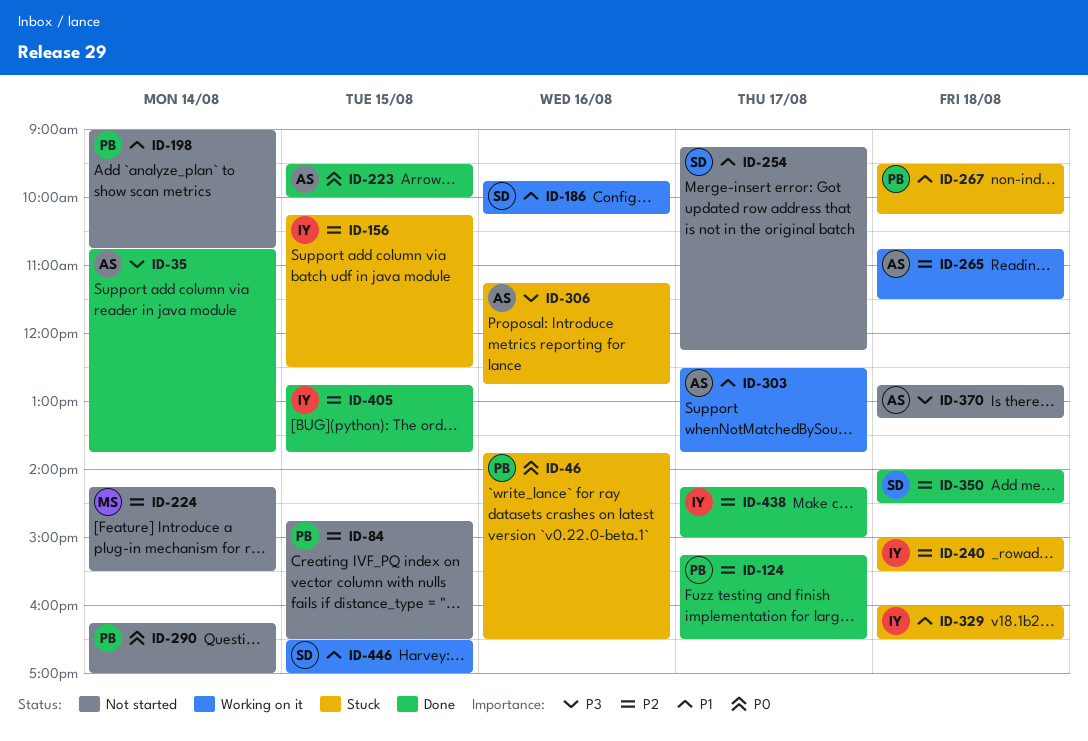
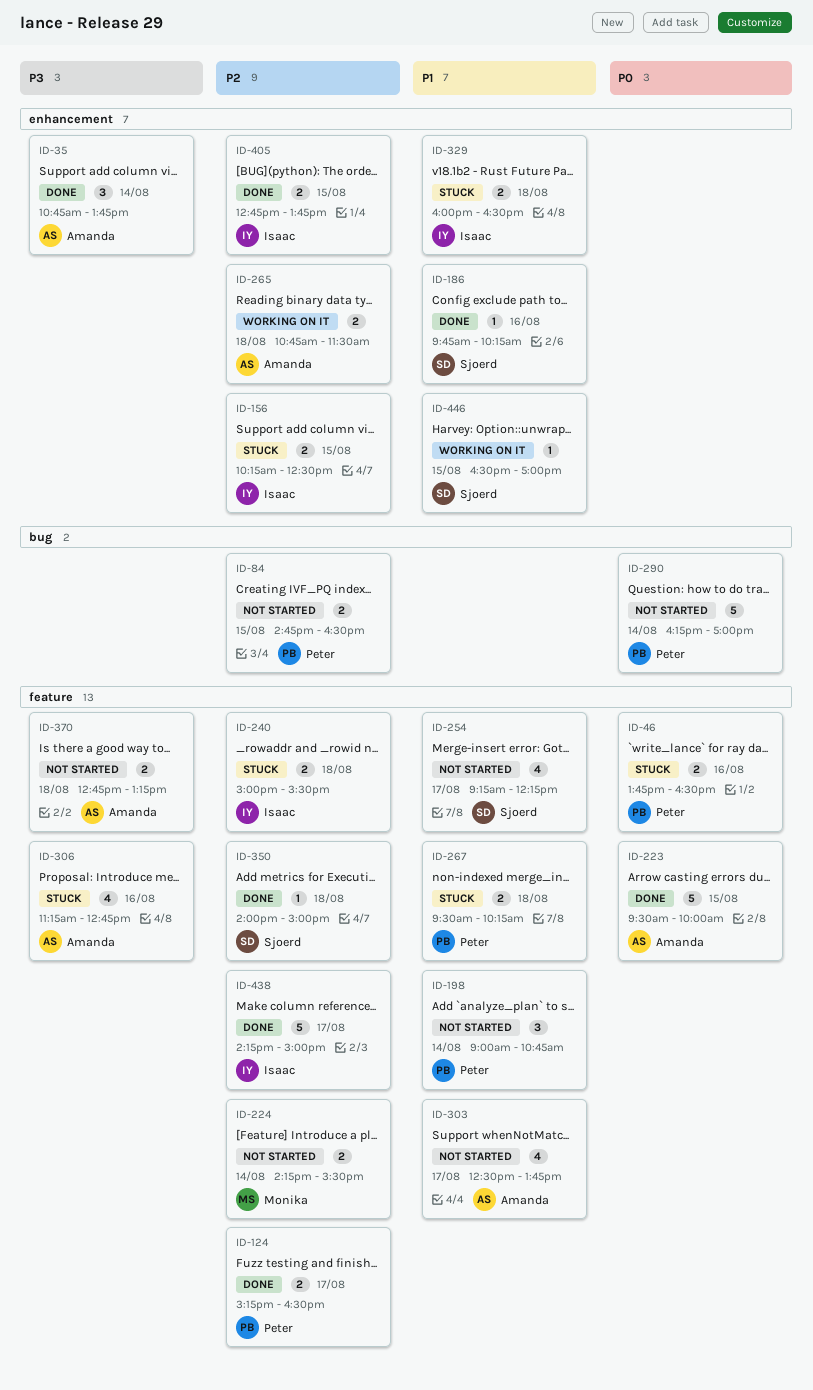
ID-186, status: Working on it -> Done
ID-303, status: Working on it -> Not started
ID-350, ends: 14:30 -> 15:00

